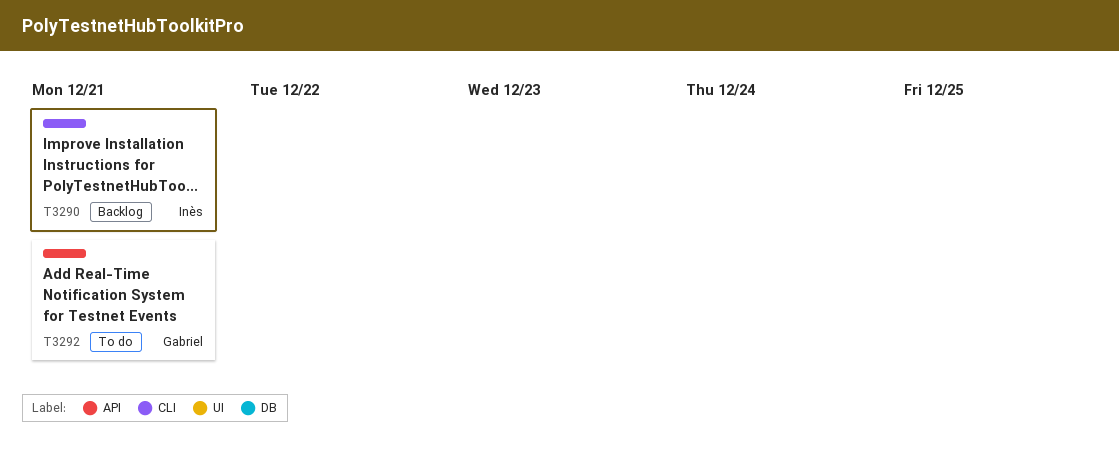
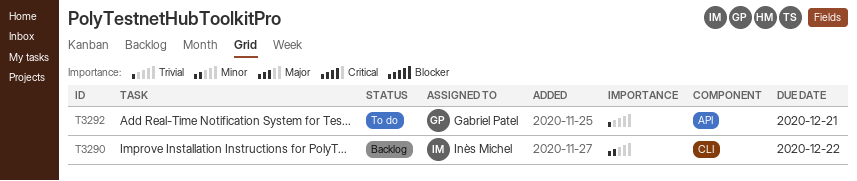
T3290, due: Dec 21 -> Dec 22

